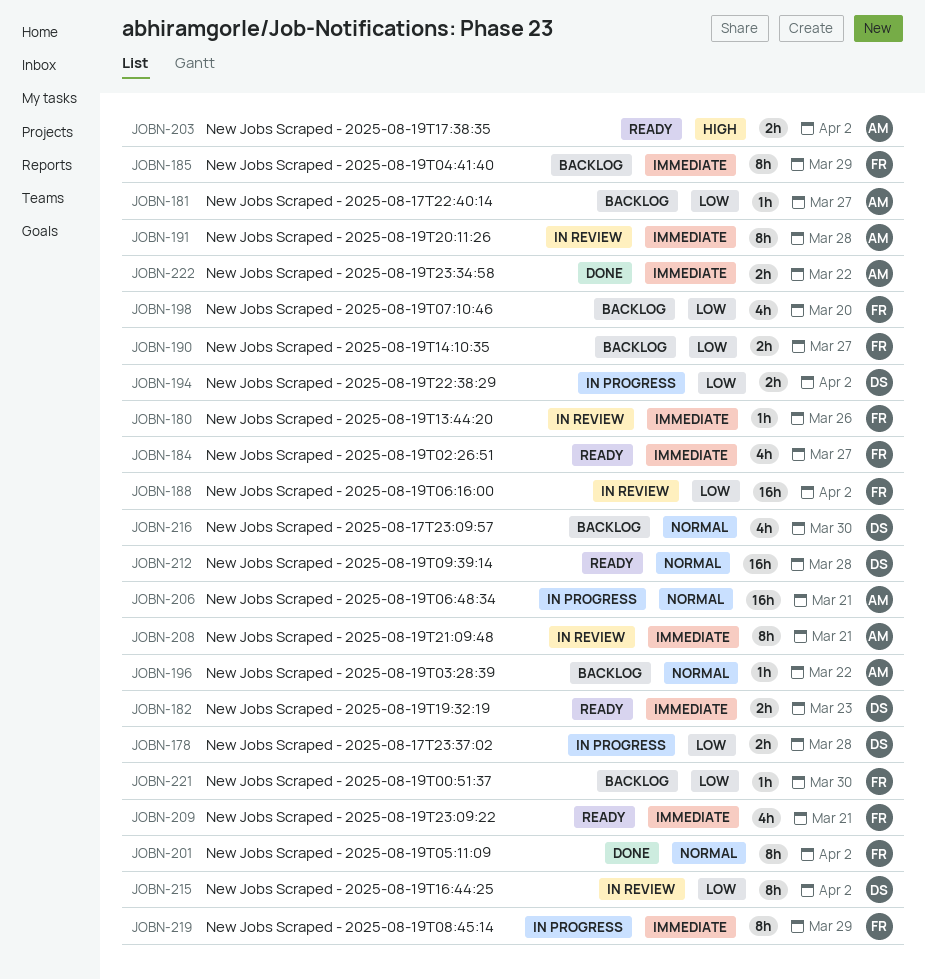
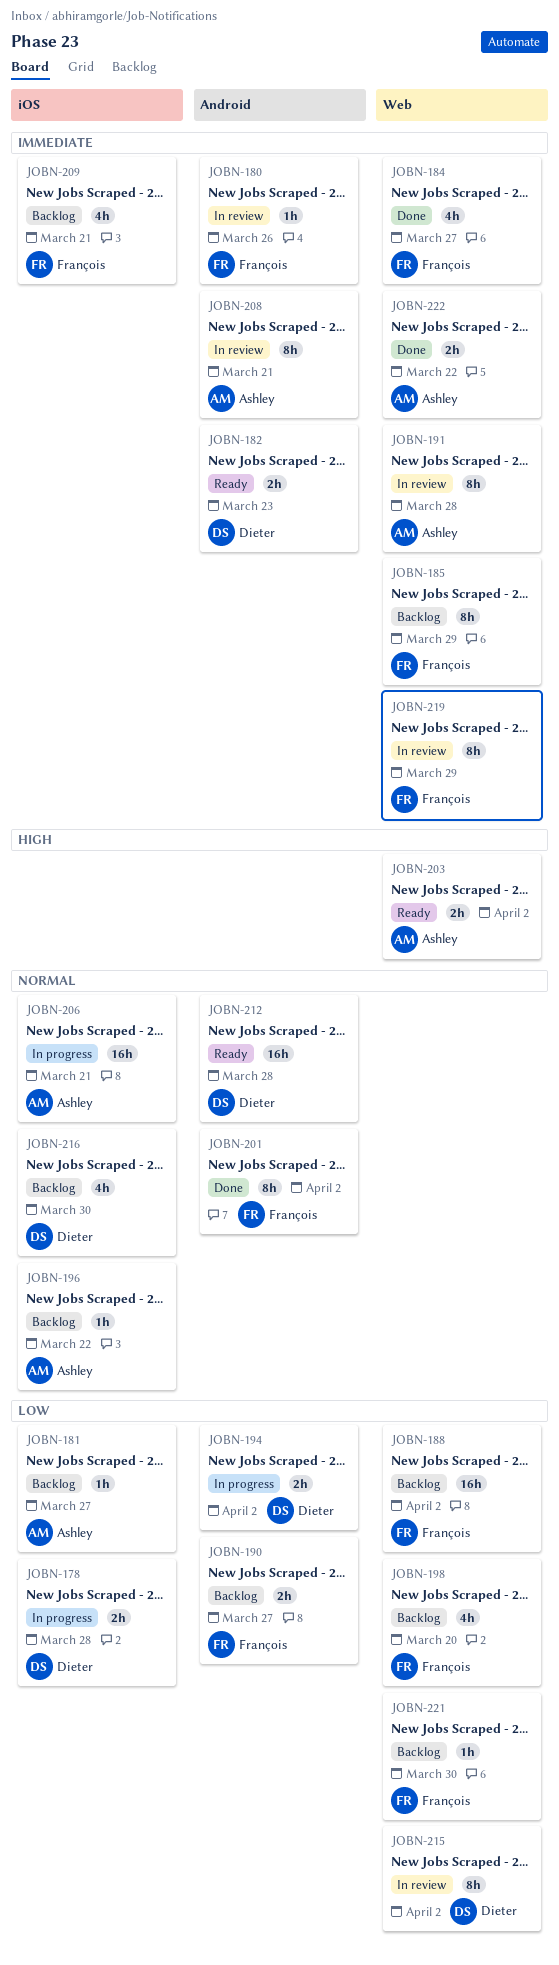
JOBN-184, status: Ready -> Done
JOBN-188, status: In review -> Backlog
JOBN-209, status: Ready -> Backlog
JOBN-219, status: In progress -> In review

